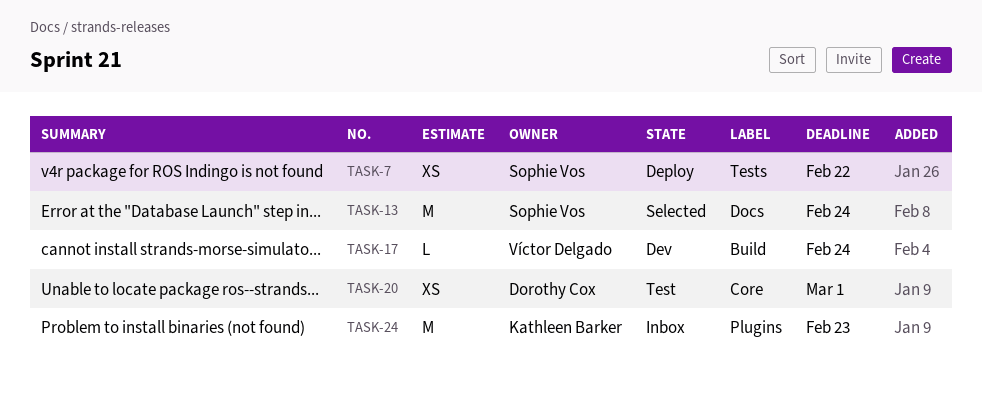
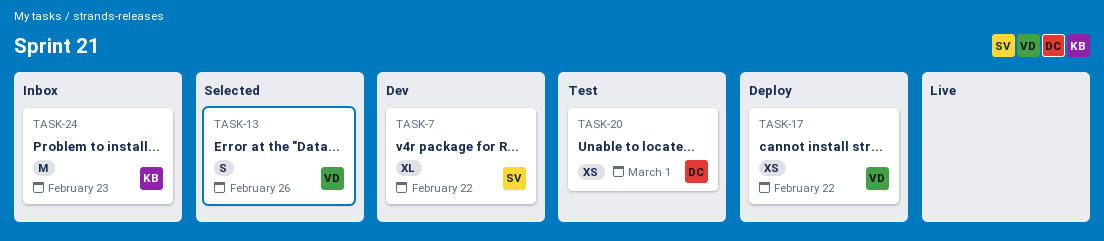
TASK-7, status: Deploy -> Dev
TASK-7, estimate: XS -> XL
TASK-13, owner: Sophie Vos -> Víctor Delgado
TASK-13, estimate: M -> S
TASK-13, due: Feb 24 -> Feb 26
TASK-17, status: Dev -> Deploy
TASK-17, estimate: L -> XS
TASK-17, due: Feb 24 -> Feb 22

